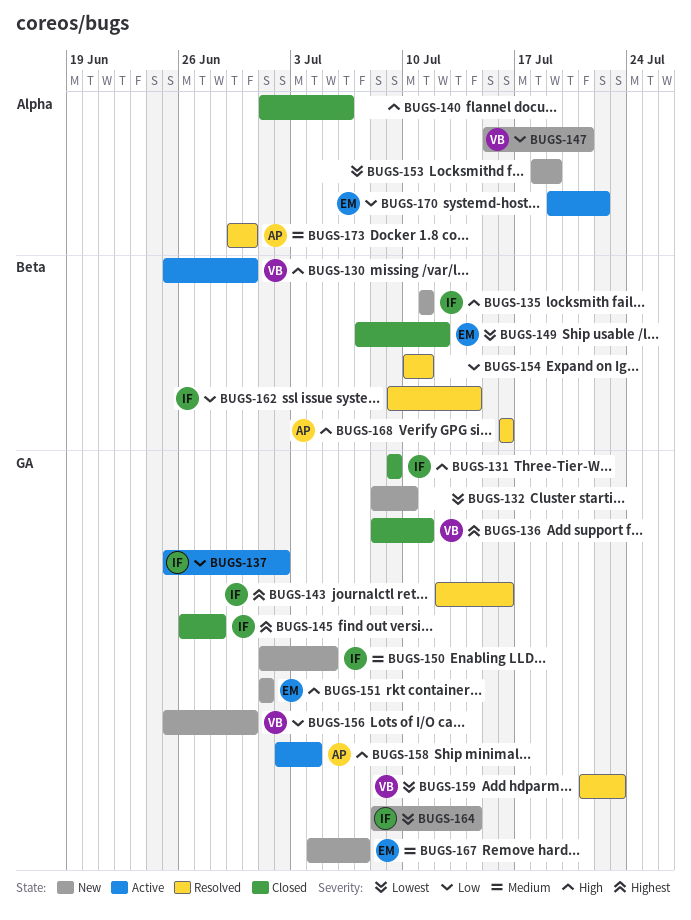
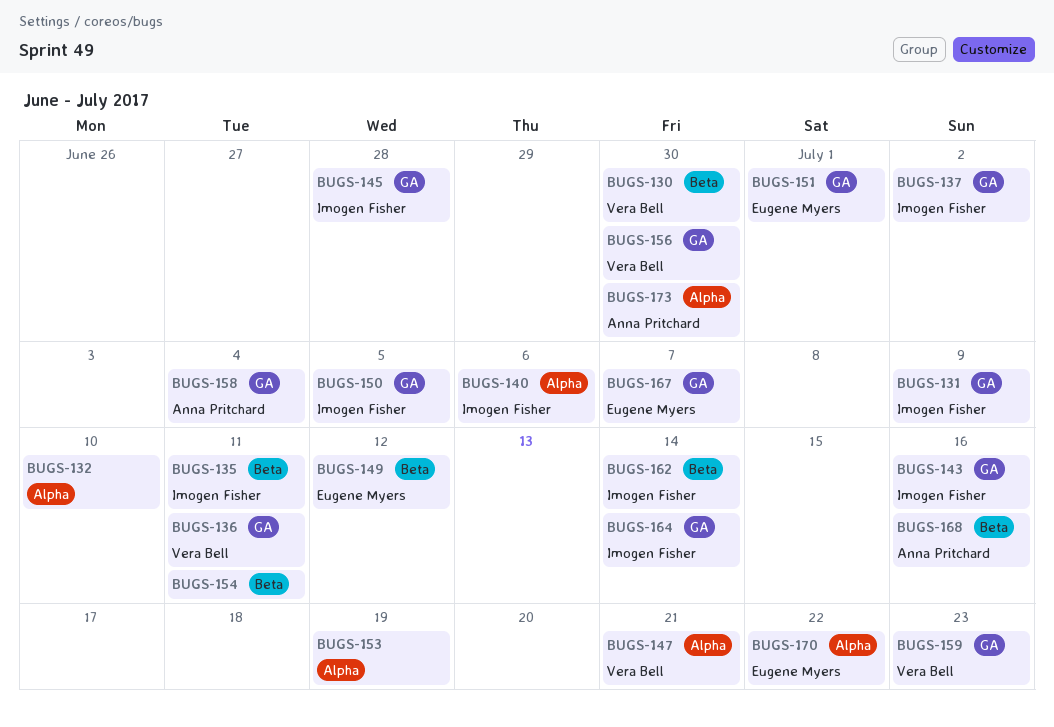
BUGS-132, label: GA -> Alpha
BUGS-140, owner: none -> Imogen Fisher

